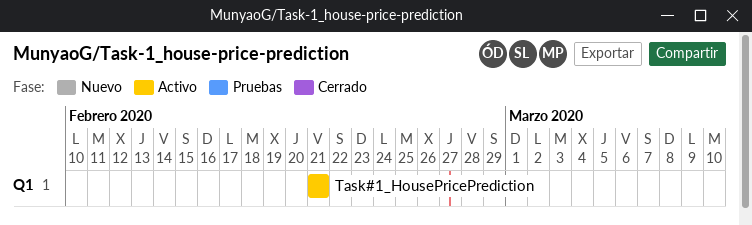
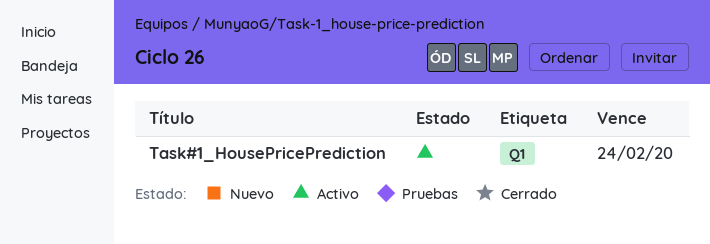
Task#1_HousePricePrediction, due: Feb 21 -> Feb 24

